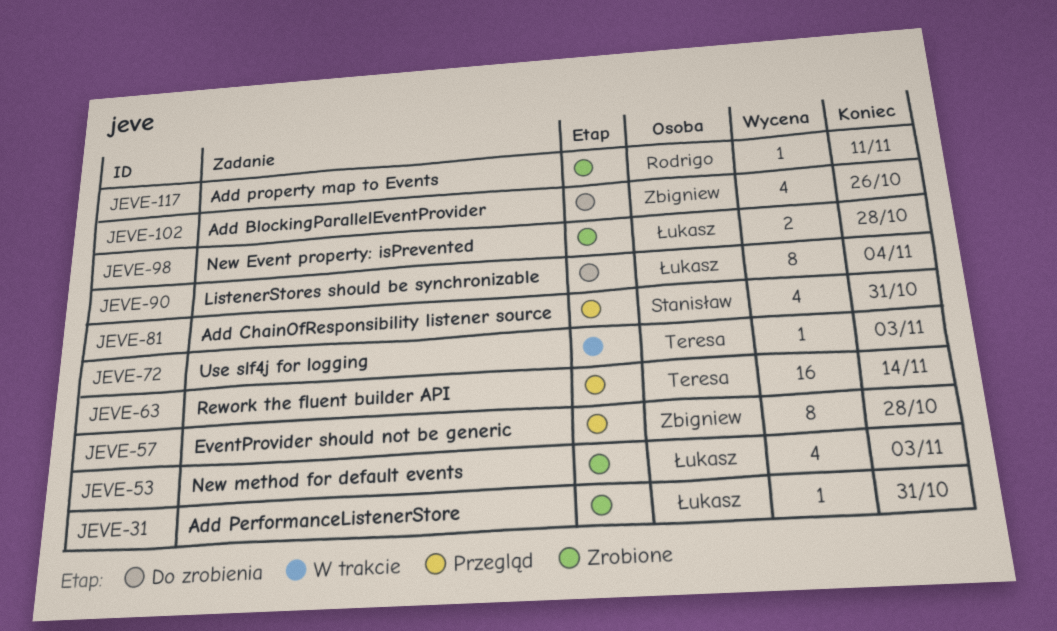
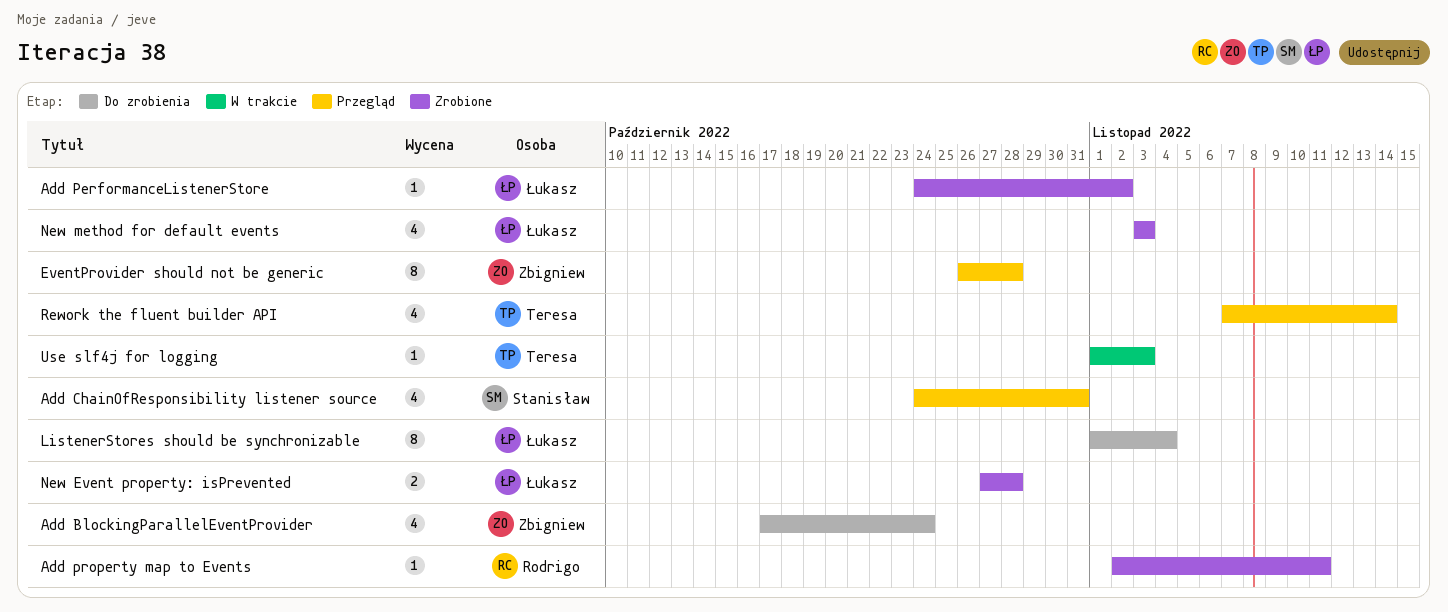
Add BlockingParallelEventProvider, due: Oct 26 -> Oct 24
Add PerformanceListenerStore, due: Oct 31 -> Nov 2
Rework the fluent builder API, estimate: 16 -> 4

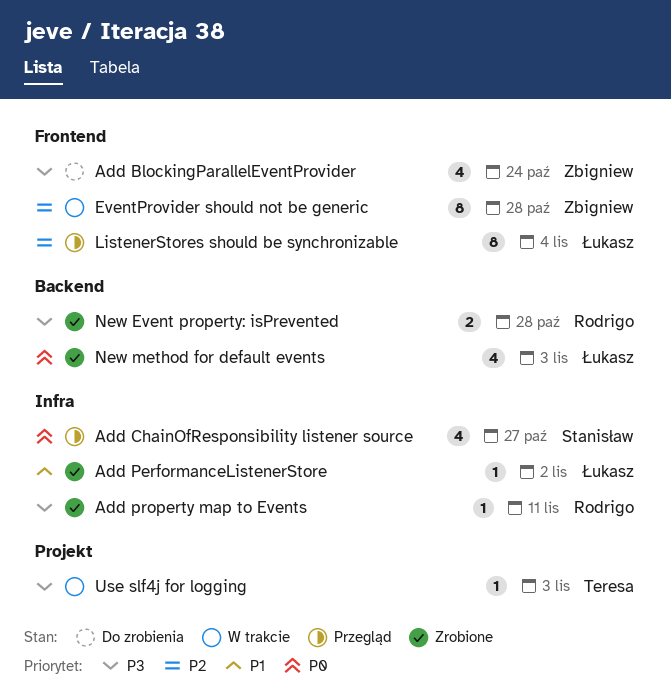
Add ChainOfResponsibility listener source, due: Oct 31 -> Oct 27
EventProvider should not be generic, status: Przegląd -> W trakcie
ListenerStores should be synchronizable, status: Do zrobienia -> Przegląd
New Event property: isPrevented, owner: Łukasz -> Rodrigo
Rework the fluent builder API: present -> none

